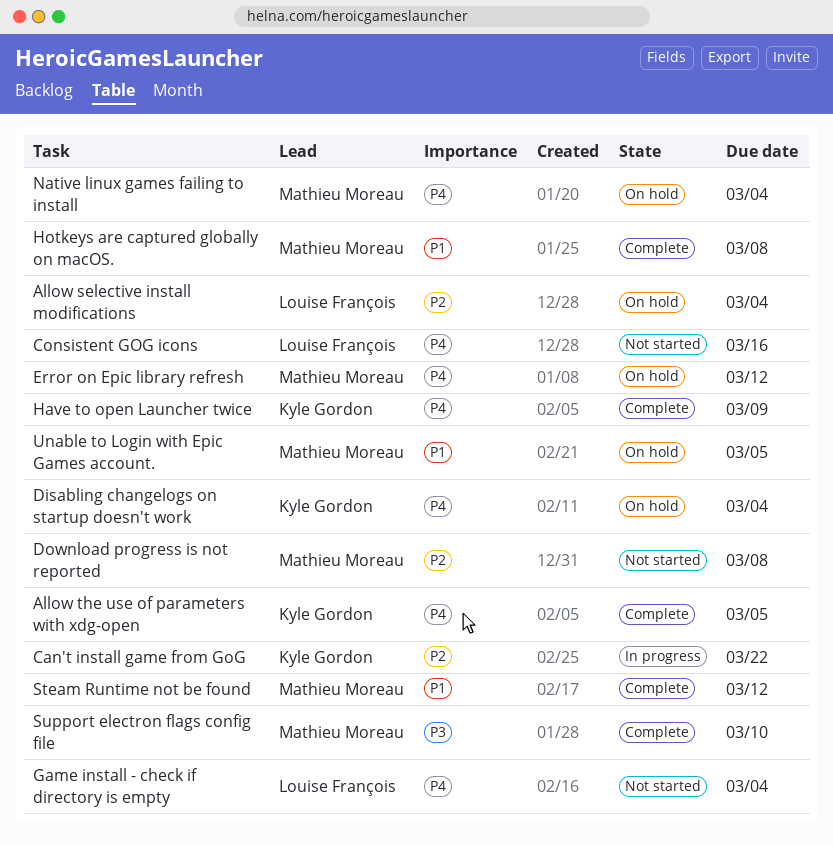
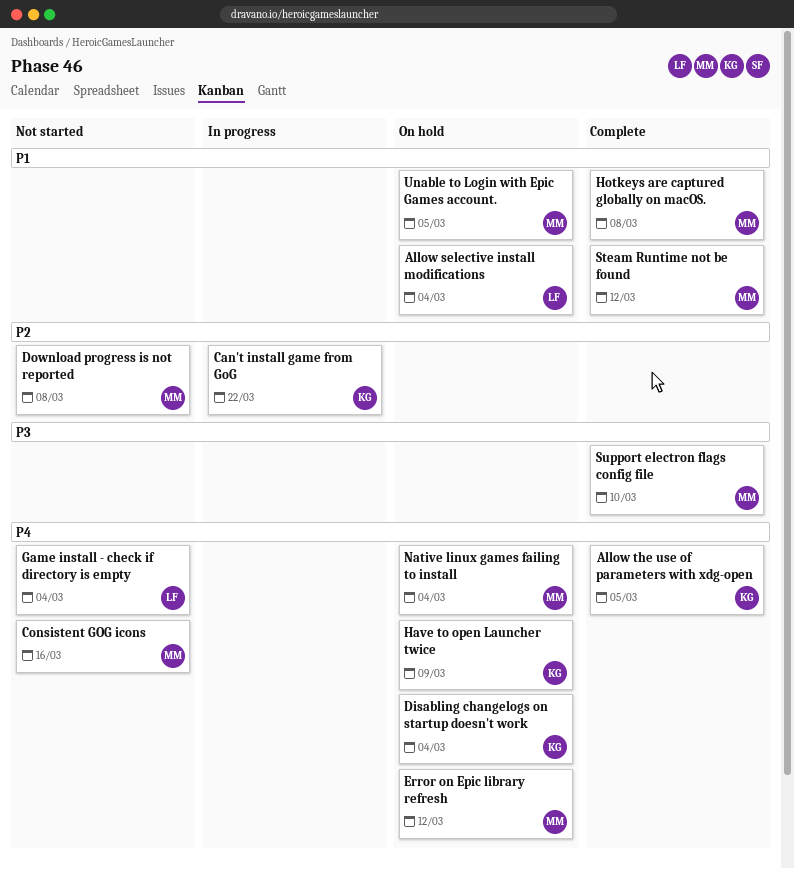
Allow selective install modifications, priority: P2 -> P1
Consistent GOG icons, owner: Louise François -> Mathieu Moreau
Have to open Launcher twice, status: Complete -> On hold

